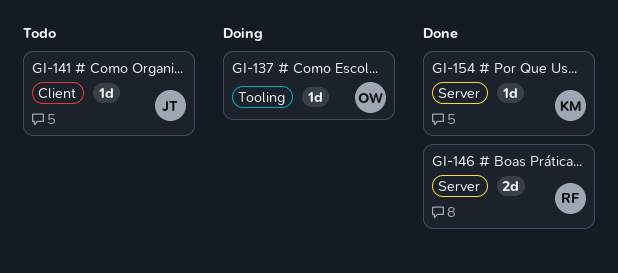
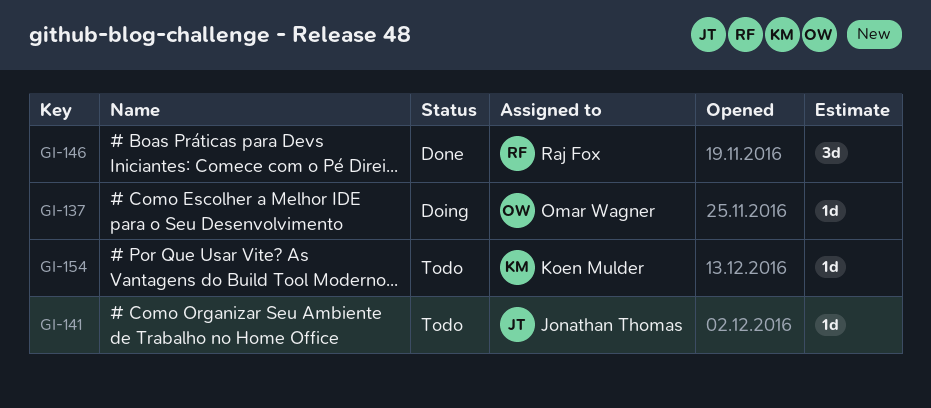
GI-146, estimate: 2d -> 3d
GI-154, status: Done -> Todo

